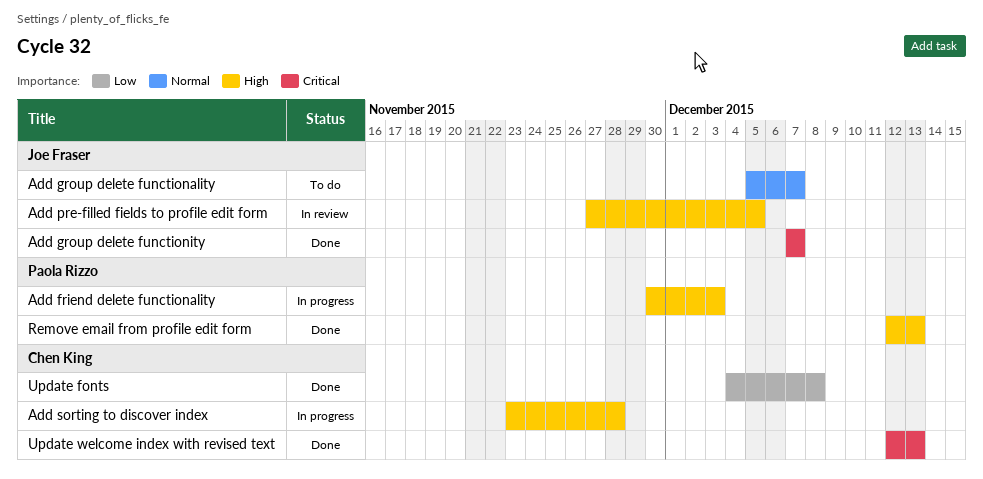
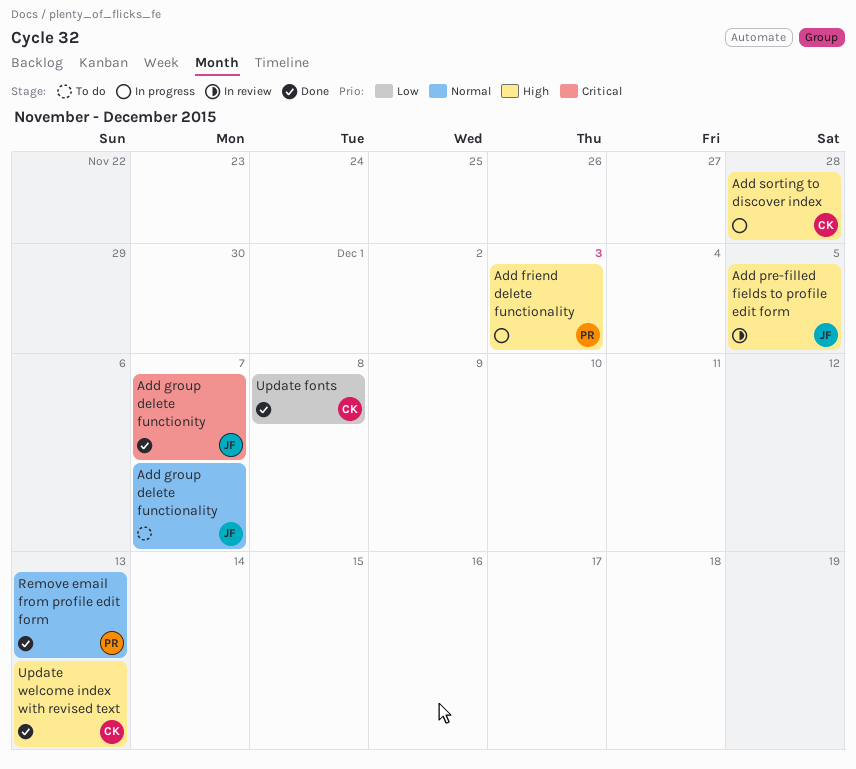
Remove email from profile edit form, priority: High -> Normal
Update welcome index with revised text, priority: Critical -> High

